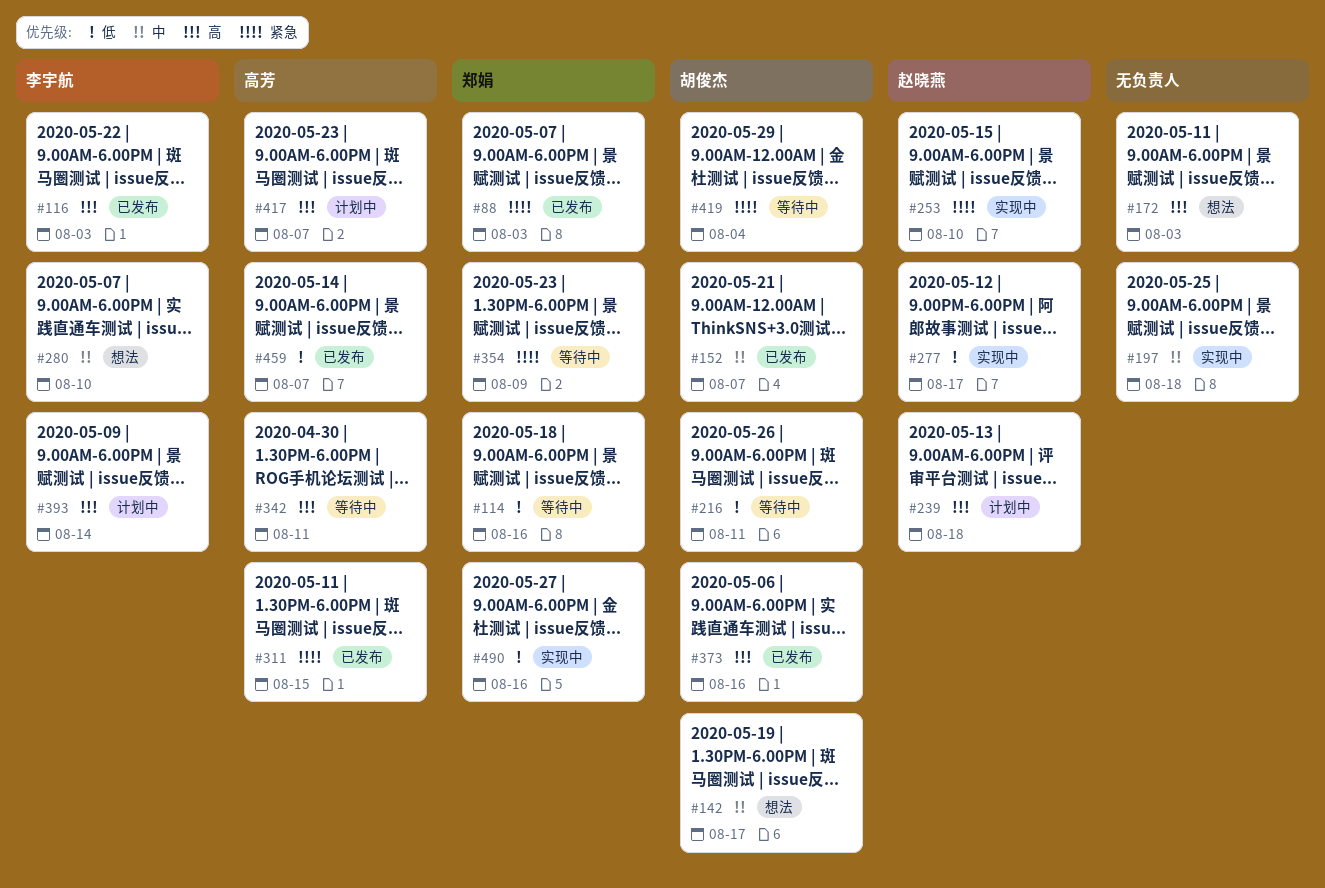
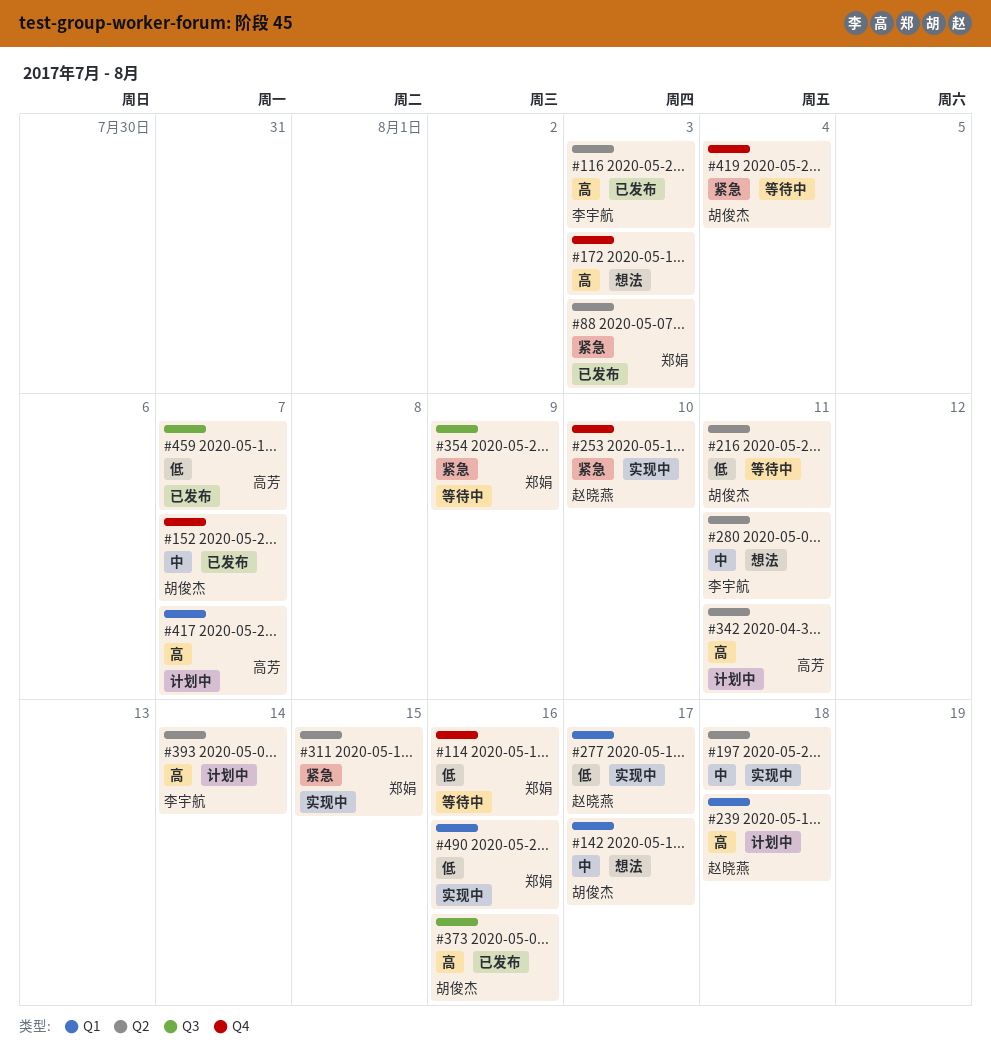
#280, due: Aug 10 -> Aug 11
#311, status: 已发布 -> 实现中
#311, owner: 高芳 -> 郑娟
#342, status: 等待中 -> 计划中

